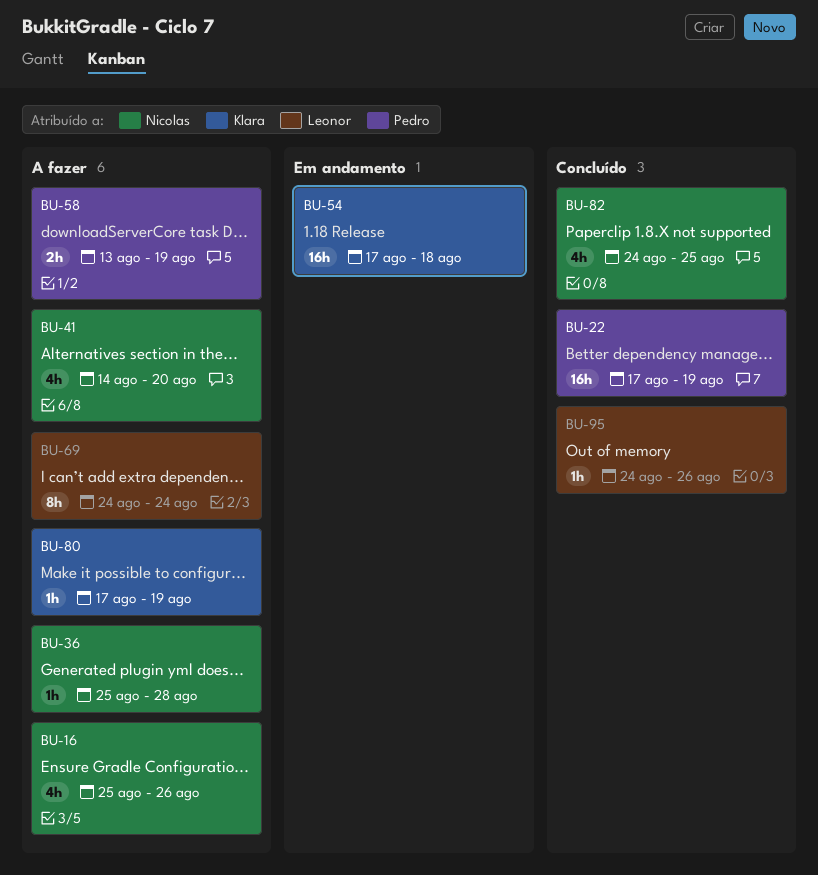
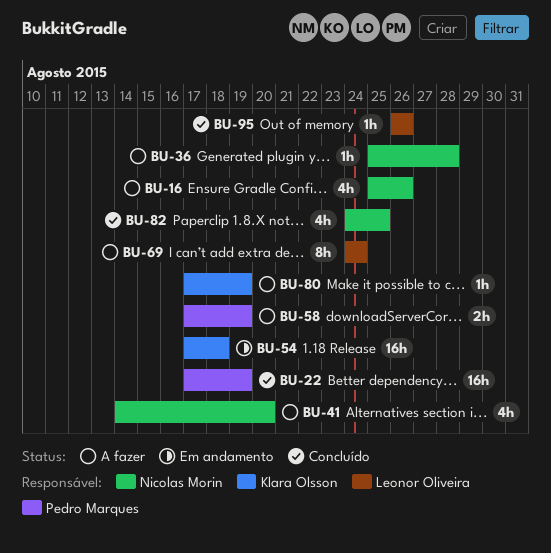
BU-58, start: Aug 13 -> Aug 17
BU-95, start: Aug 24 -> Aug 26

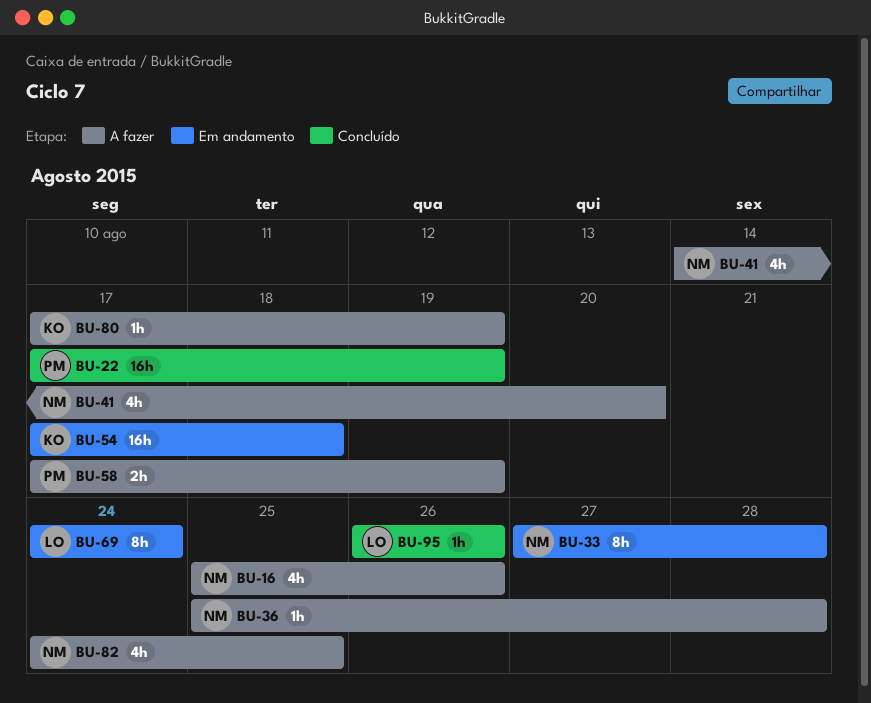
BU-33: none -> present
BU-69, status: A fazer -> Em andamento
BU-82, status: Concluído -> A fazer

